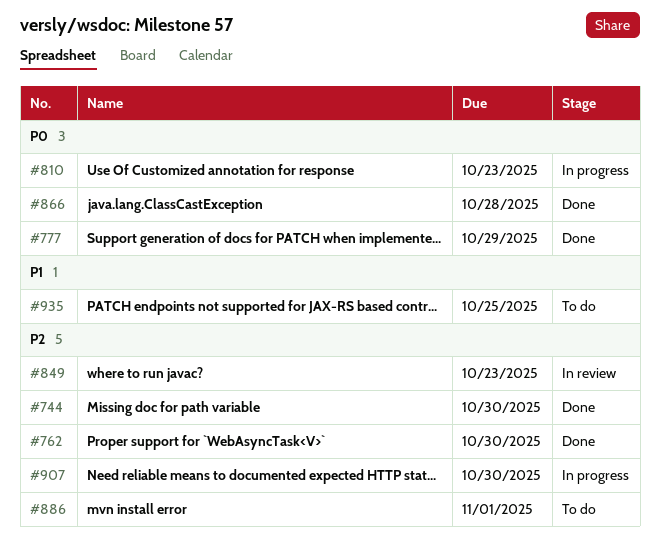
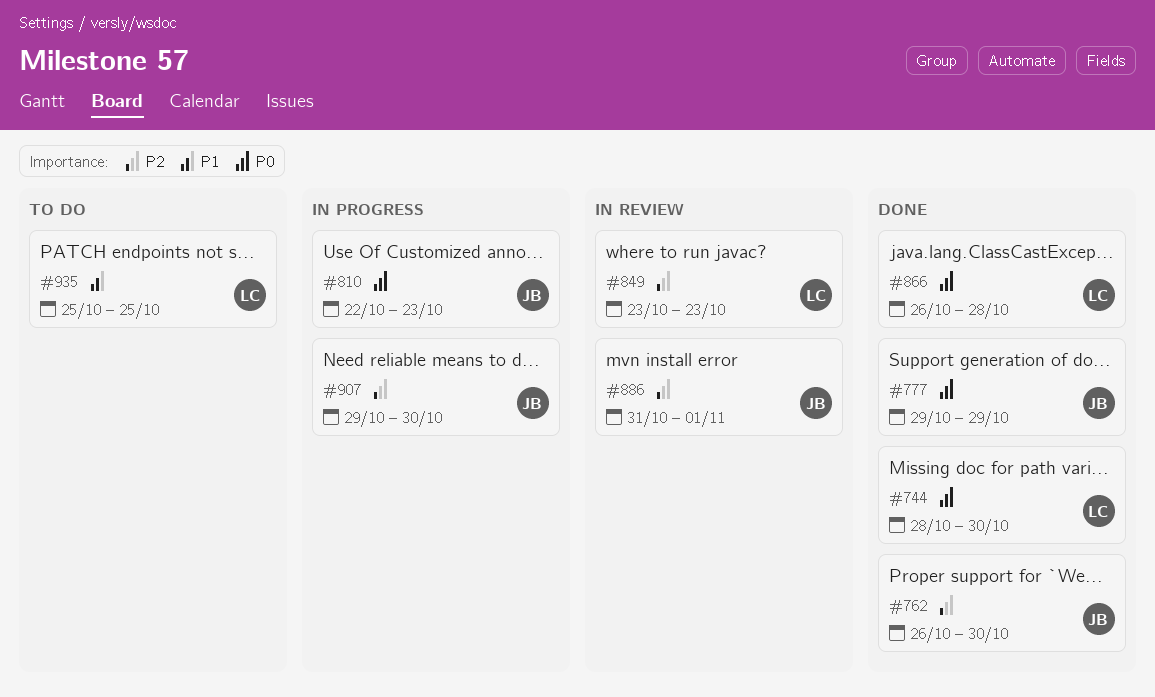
#744, priority: P2 -> P0
#886, status: To do -> In review

